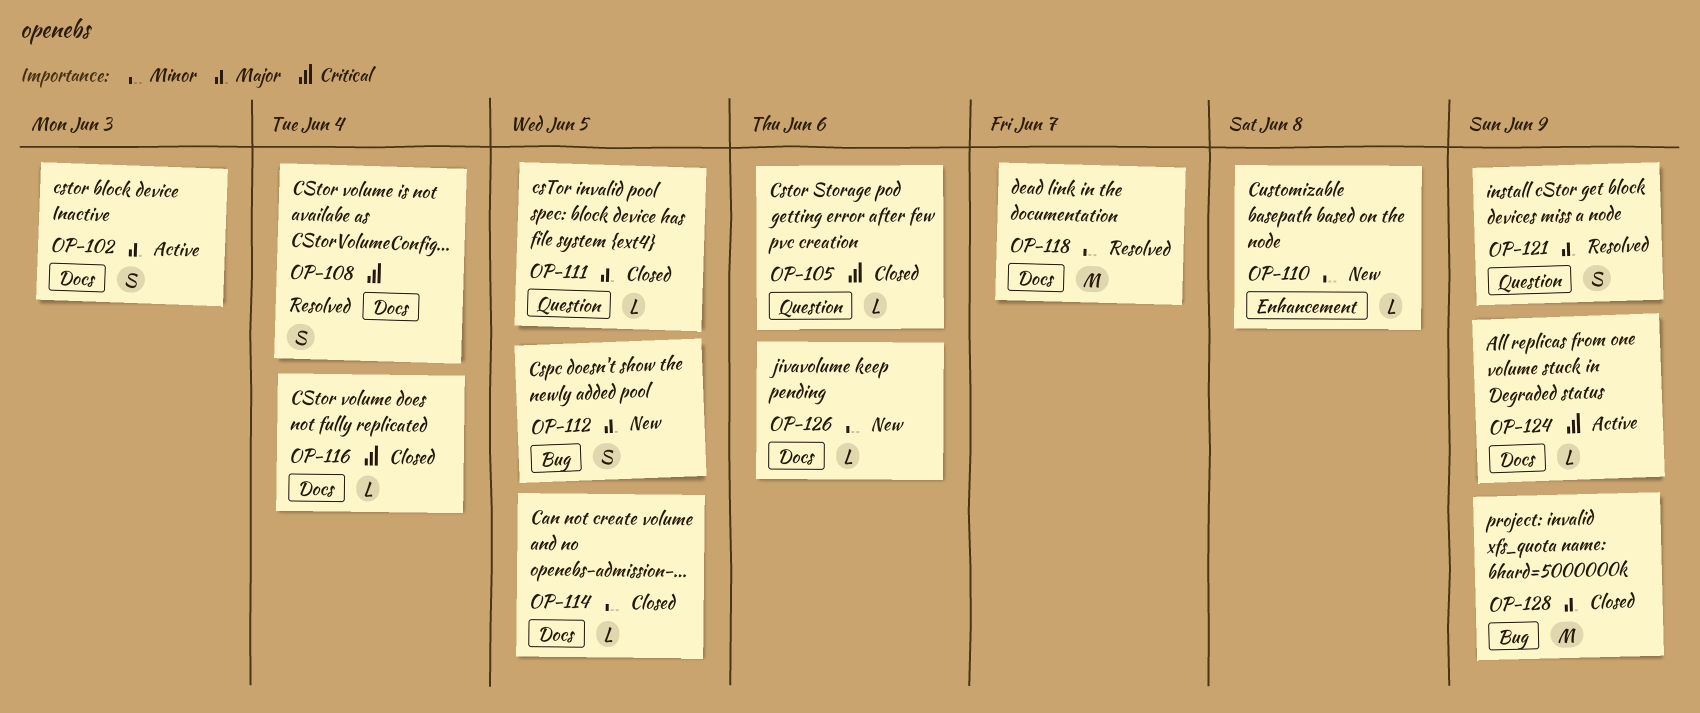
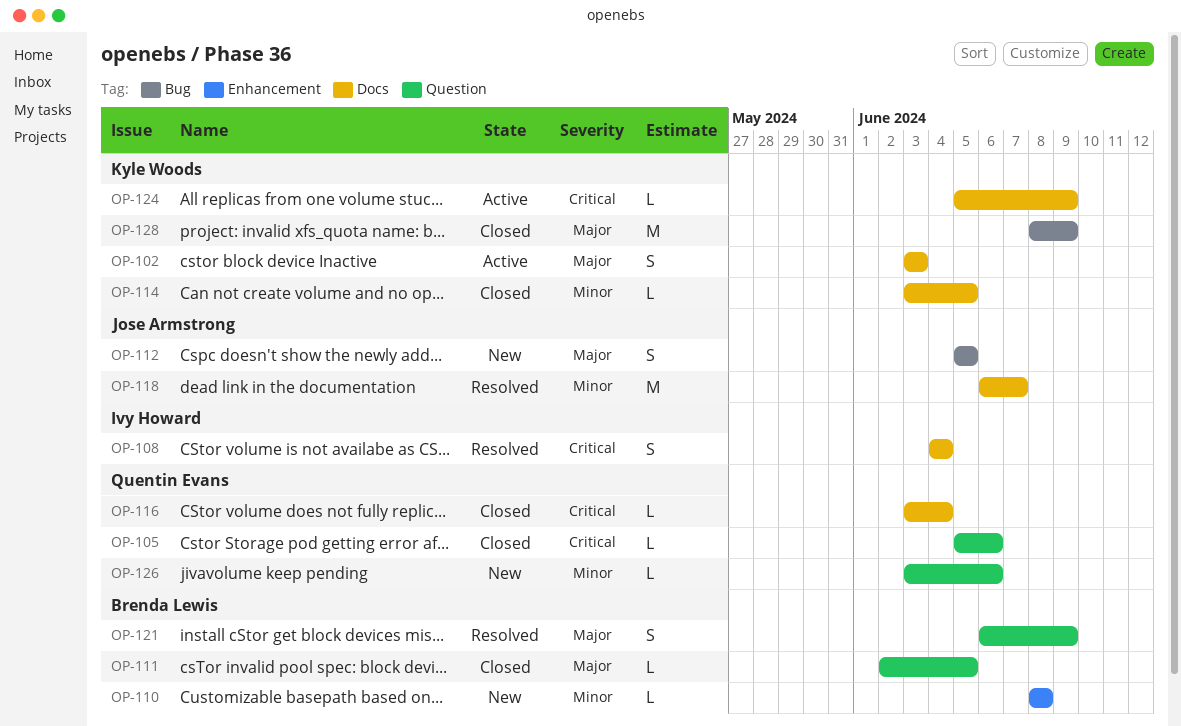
OP-126, label: Docs -> Question

